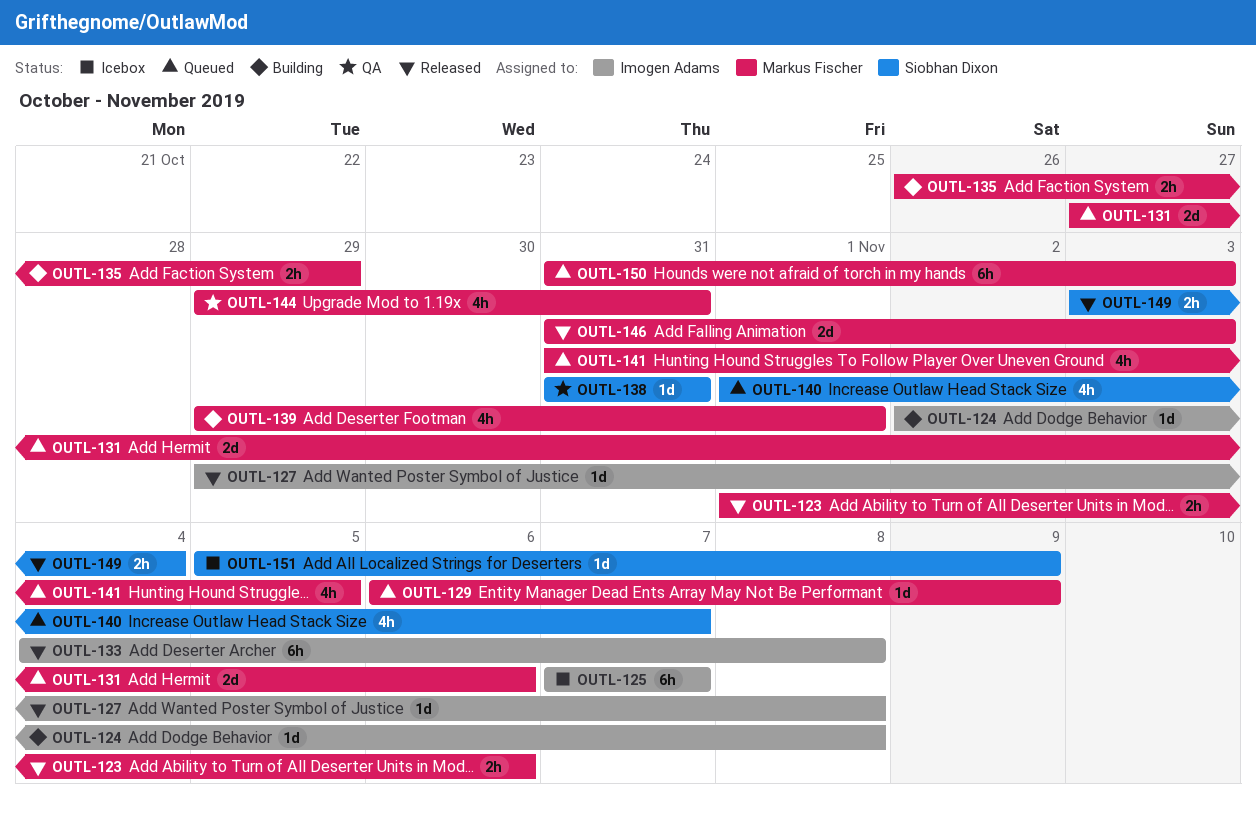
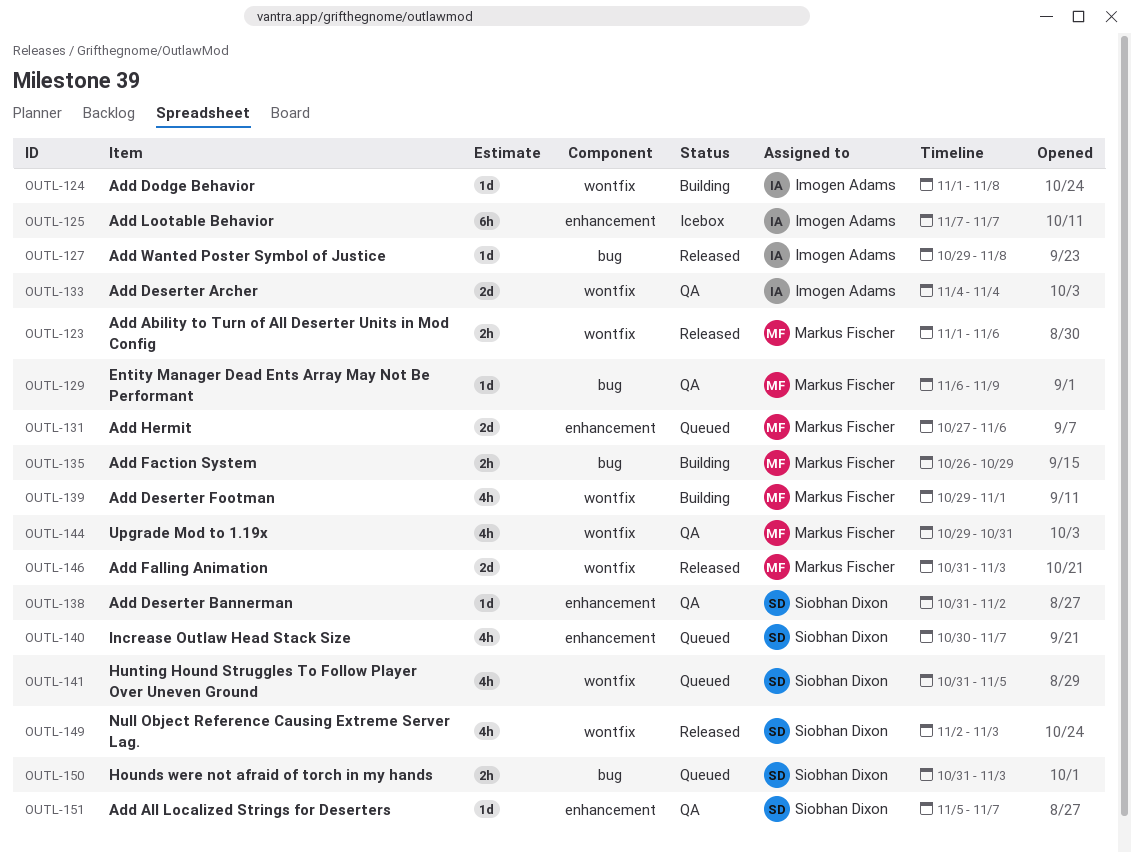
OUTL-124, start: Nov 2 -> Nov 1
OUTL-129, status: Queued -> QA
OUTL-133, status: Released -> QA
OUTL-133, estimate: 6h -> 2d
OUTL-133, due: Nov 8 -> Nov 4
OUTL-138, due: Oct 31 -> Nov 2
OUTL-140, start: Nov 1 -> Oct 30
OUTL-141, owner: Markus Fischer -> Siobhan Dixon
OUTL-149, estimate: 2h -> 4h
OUTL-149, start: Nov 3 -> Nov 2
OUTL-149, due: Nov 4 -> Nov 3
OUTL-150, owner: Markus Fischer -> Siobhan Dixon
OUTL-150, estimate: 6h -> 2h
OUTL-151, status: Icebox -> QA
OUTL-151, due: Nov 9 -> Nov 7

